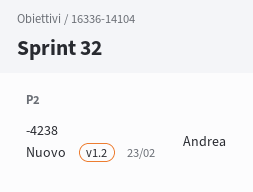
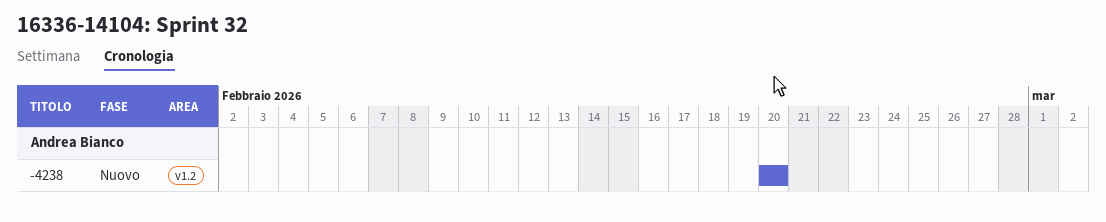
-4238, due: Feb 23 -> Feb 20

